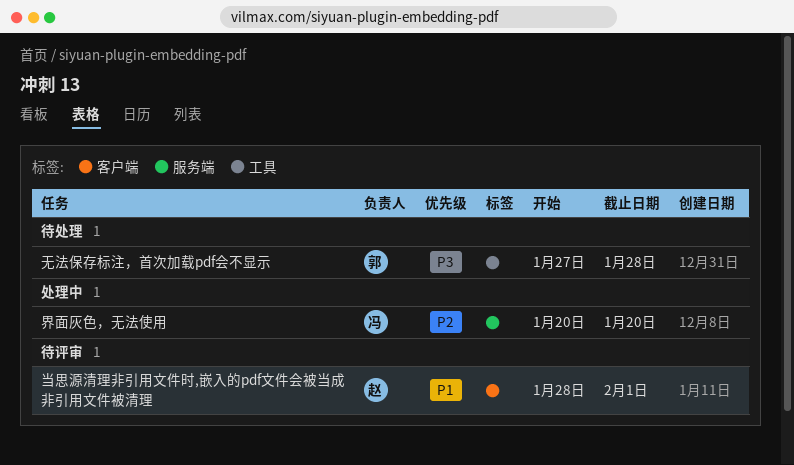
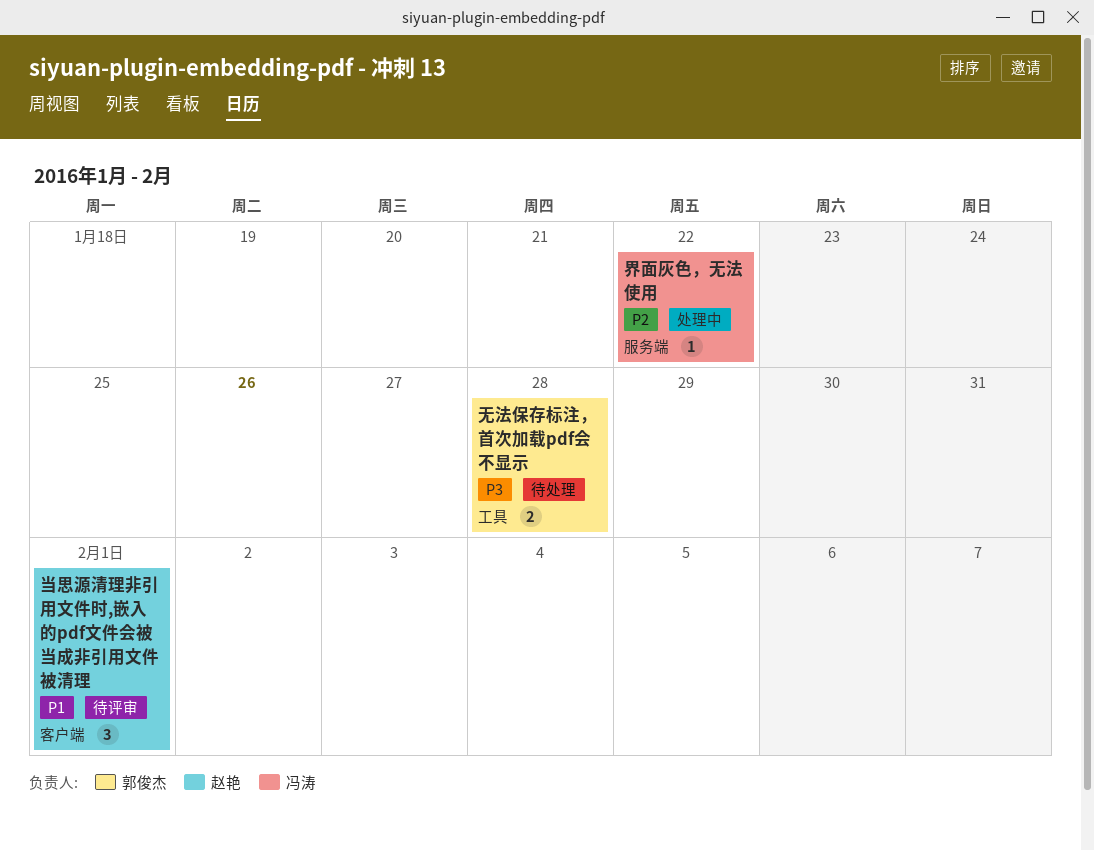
界面灰色，无法使用, due: Jan 20 -> Jan 22

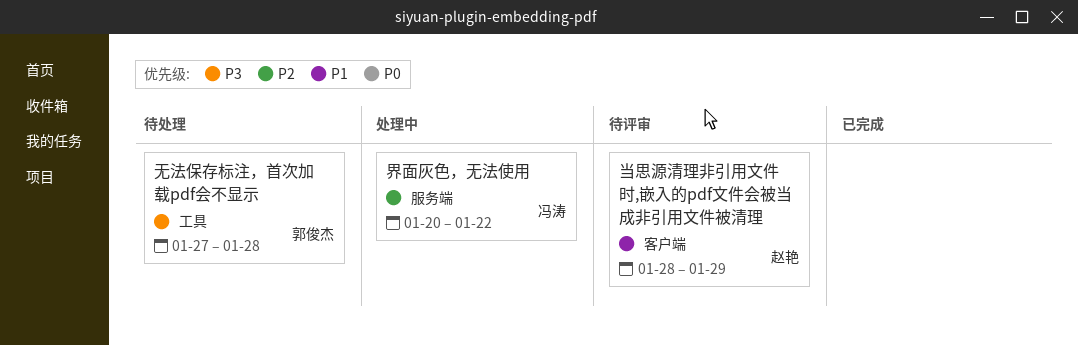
当思源清理非引用文件时,嵌入的pdf文件会被当成非引用文件被清理, due: Feb 1 -> Jan 29

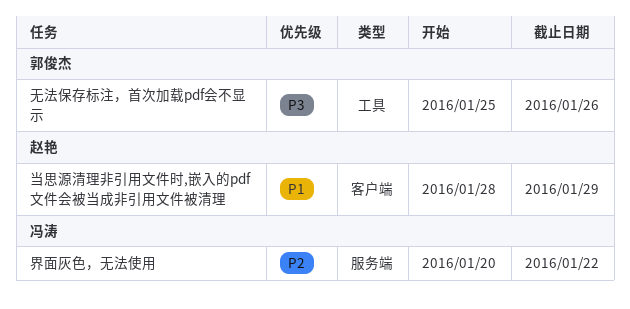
无法保存标注，首次加载pdf会不显示, start: Jan 27 -> Jan 25
无法保存标注，首次加载pdf会不显示, due: Jan 28 -> Jan 26

